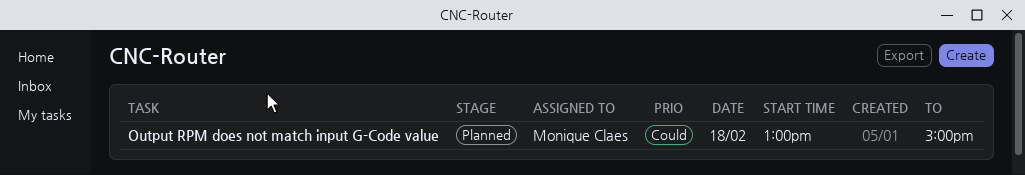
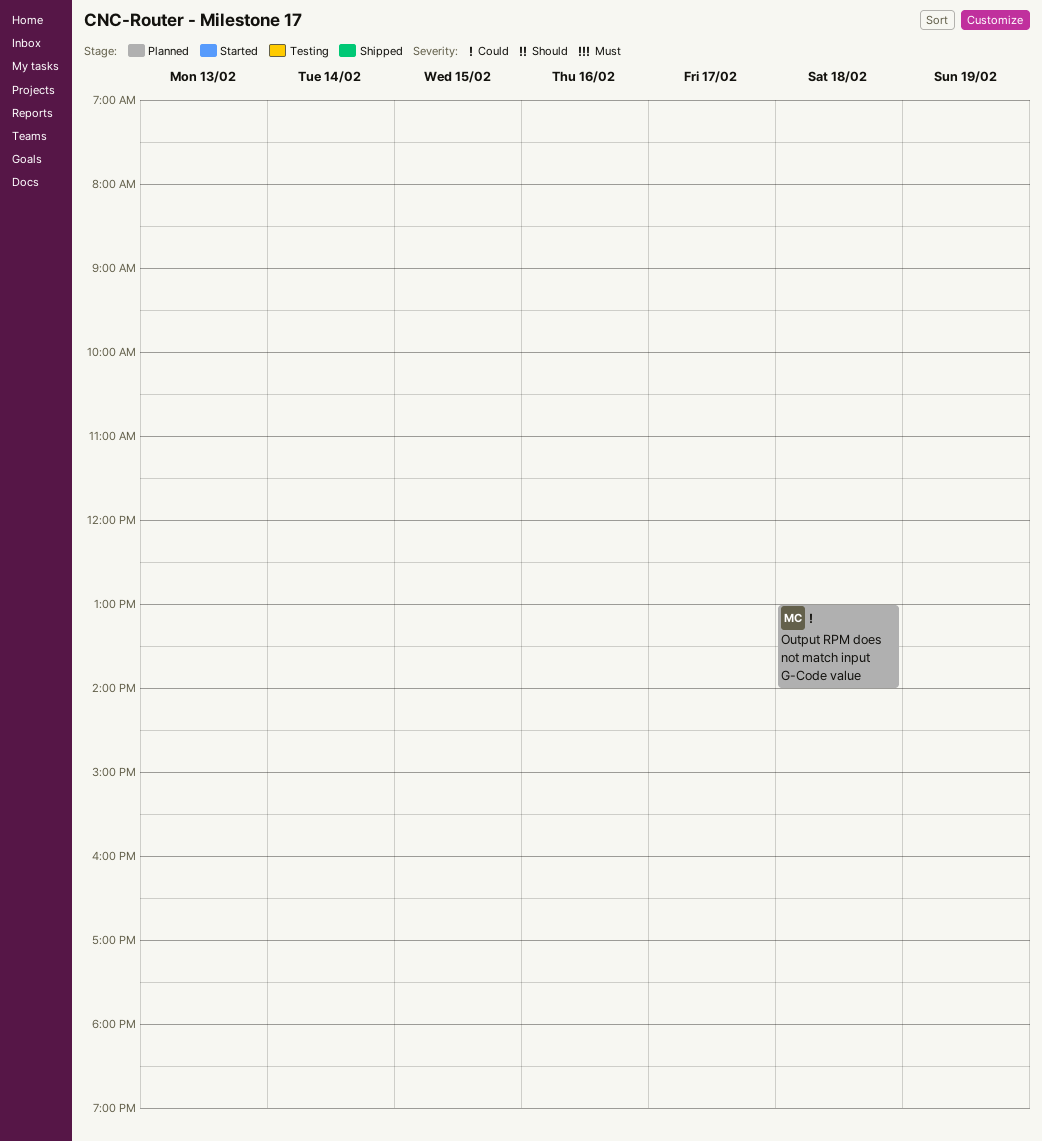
Output RPM does not match input G-Code value, ends: 15:00 -> 14:00

